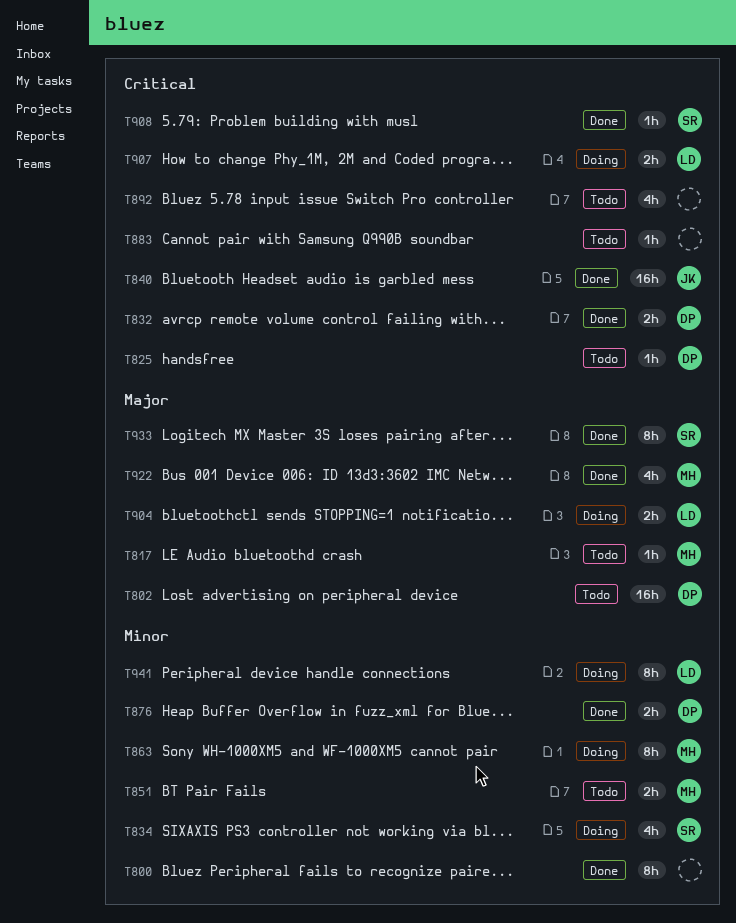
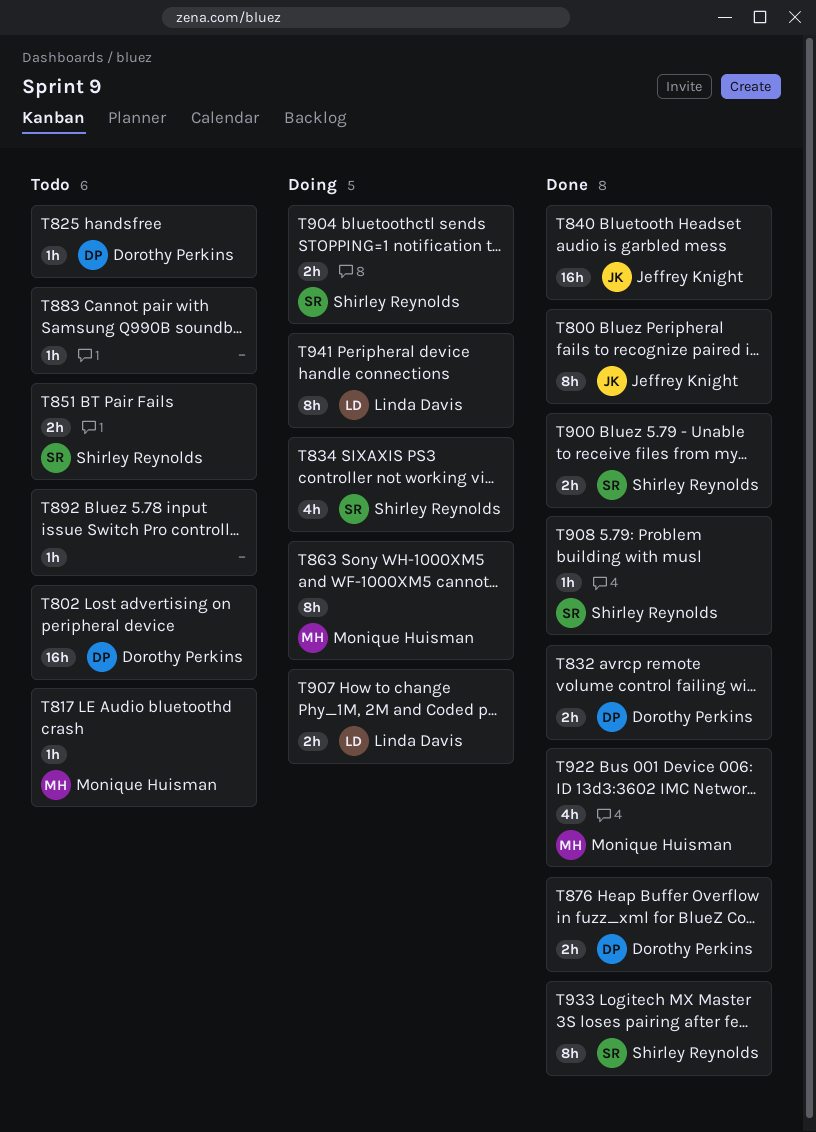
T800, owner: none -> Jeffrey Knight
T851, owner: Monique Huisman -> Shirley Reynolds
T892, estimate: 4h -> 1h
T900: none -> present
T904, owner: Linda Davis -> Shirley Reynolds

